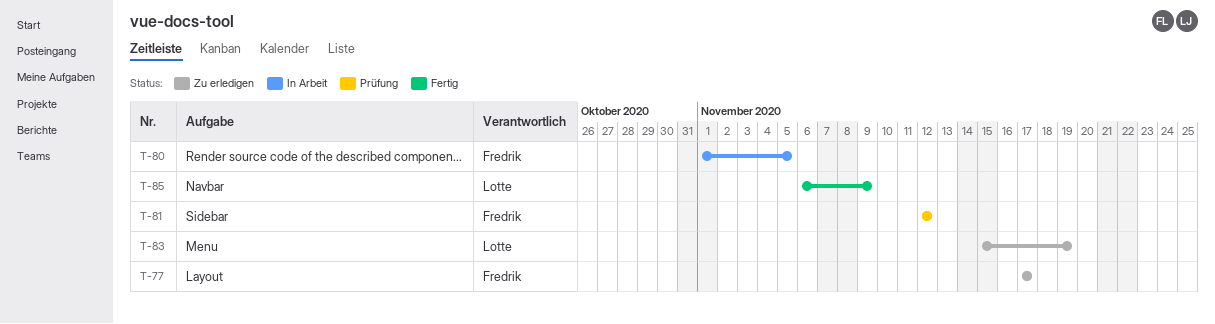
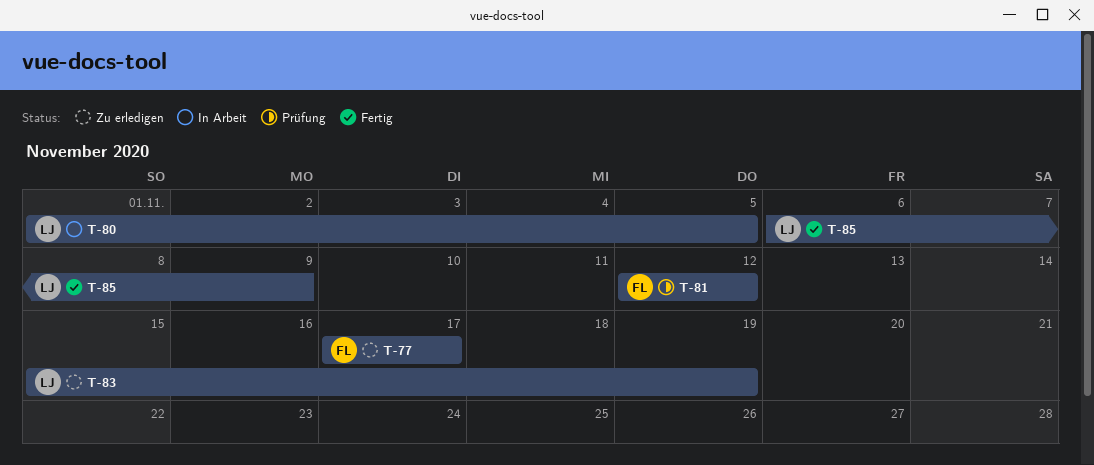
T-80, owner: Fredrik -> Lotte

